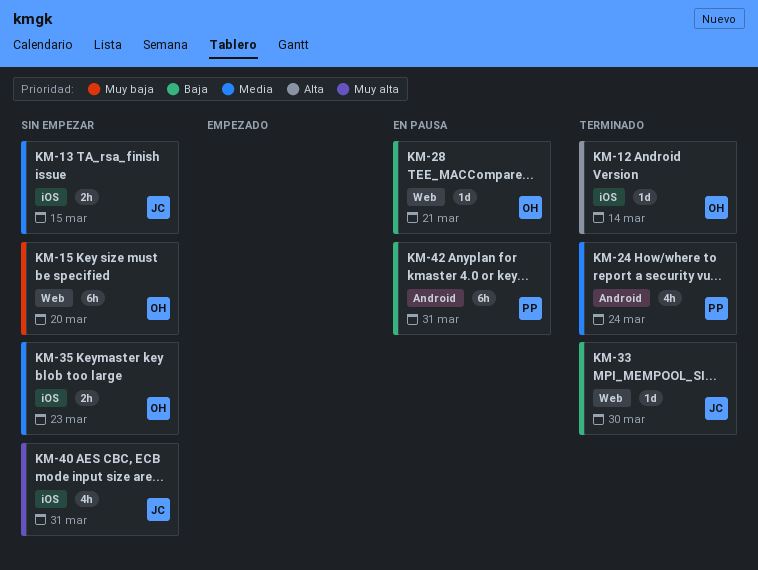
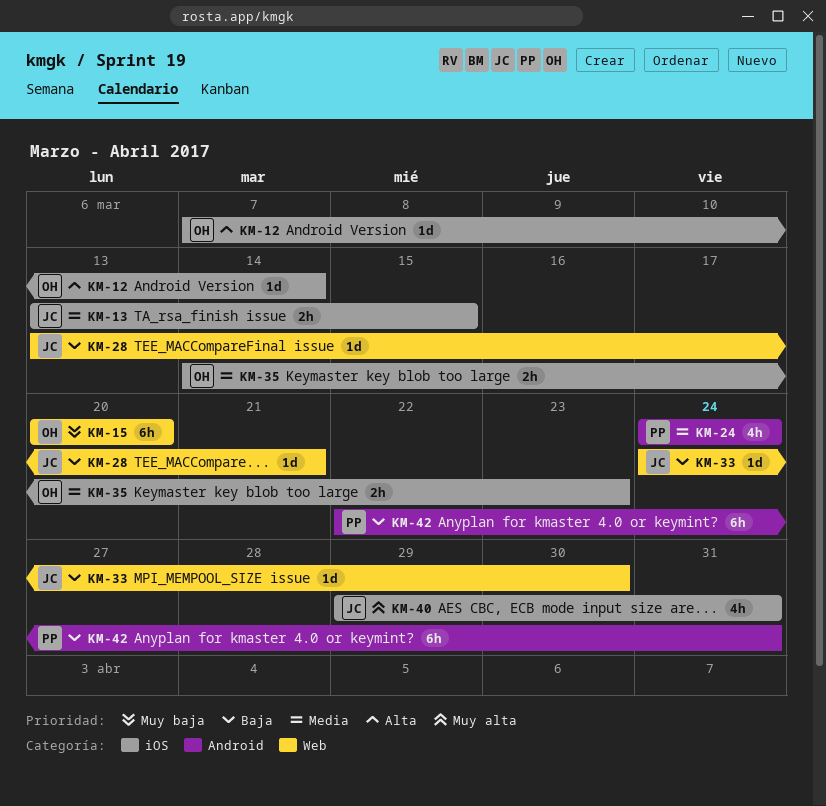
KM-28, owner: OH -> JC

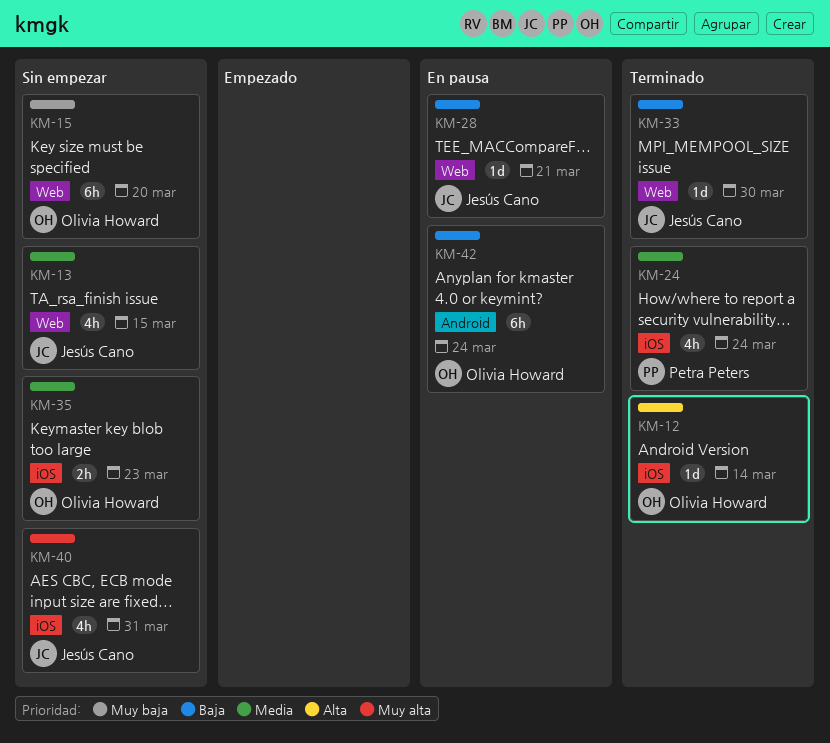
KM-13, label: iOS -> Web
KM-13, estimate: 2h -> 4h
KM-24, label: Android -> iOS
KM-42, owner: Petra Peters -> Olivia Howard
KM-42, due: Mar 31 -> Mar 24

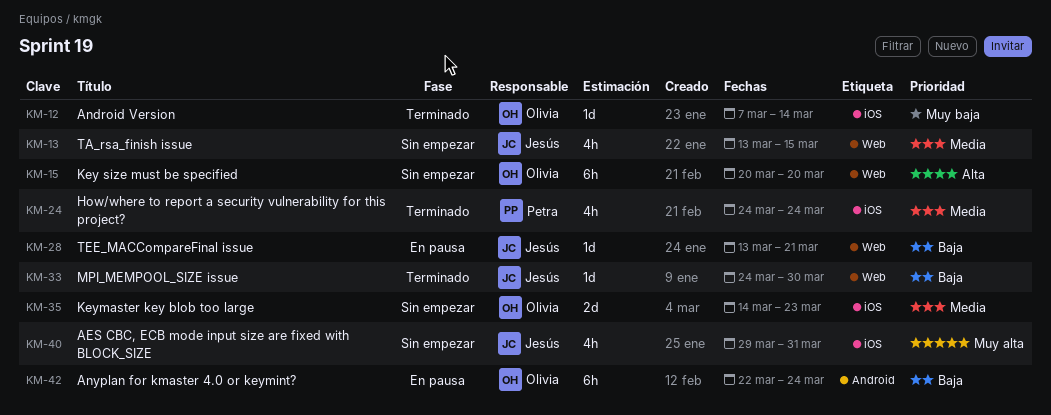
KM-12, priority: Alta -> Muy baja
KM-15, priority: Muy baja -> Alta
KM-35, estimate: 2h -> 2d

